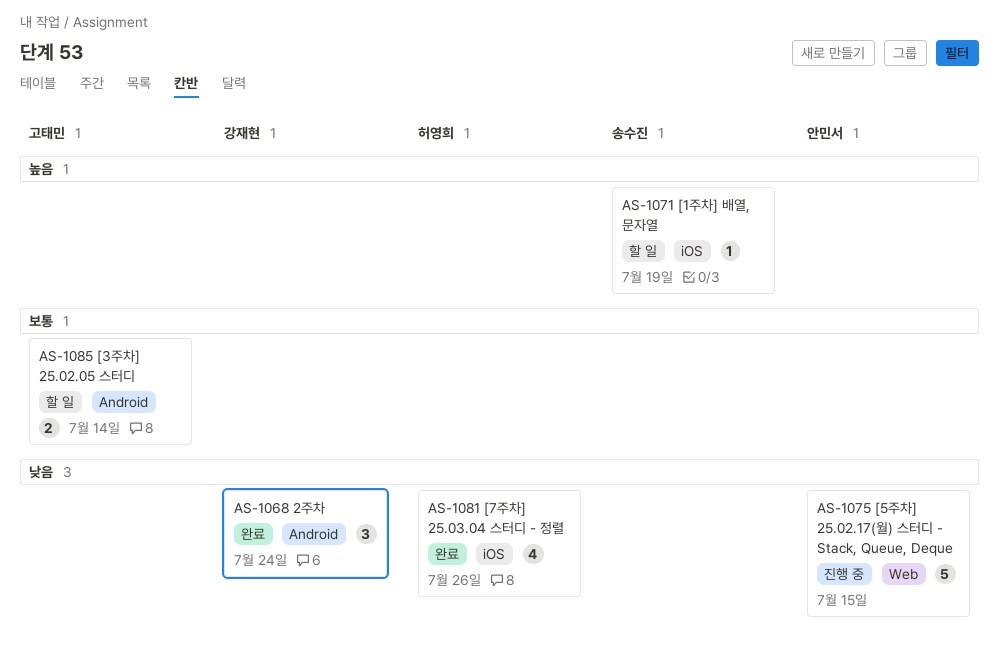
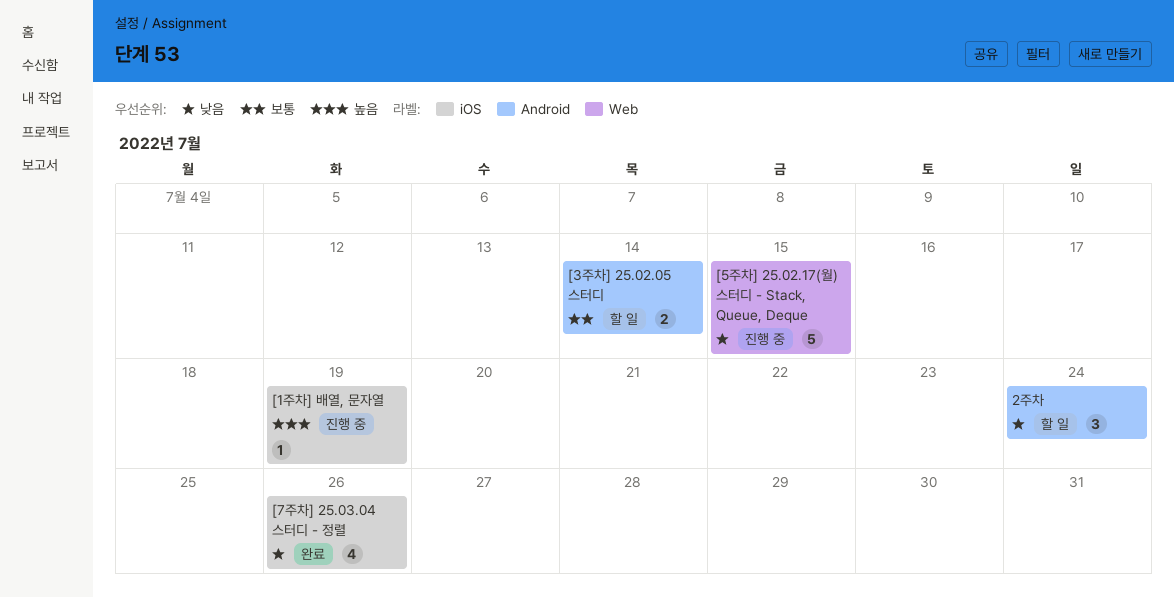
2주차, status: 완료 -> 할 일
[1주차] 배열, 문자열, status: 할 일 -> 진행 중

